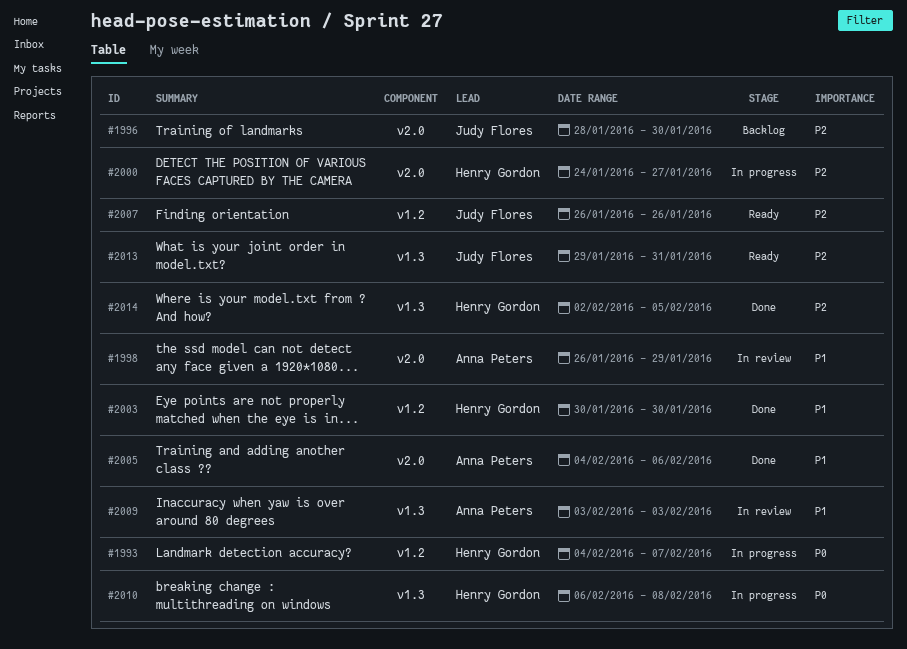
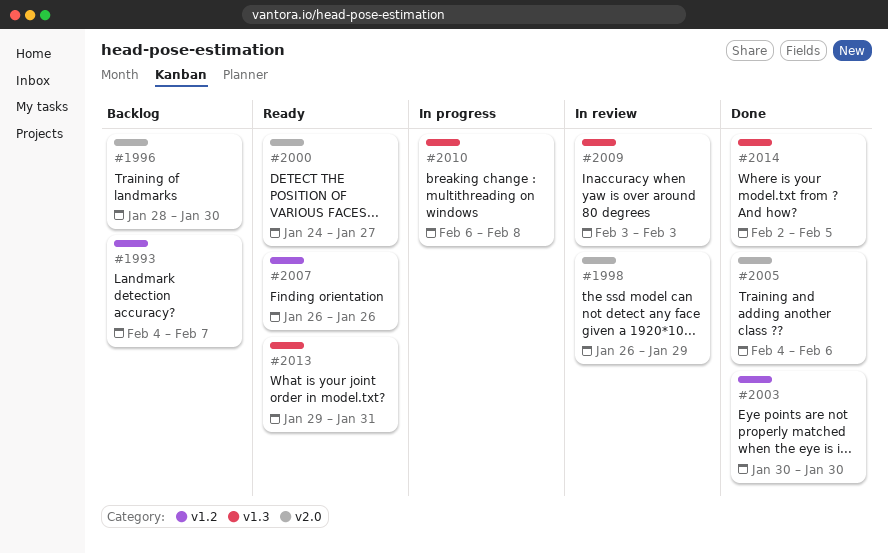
#1993, status: In progress -> Backlog
#2000, status: In progress -> Ready

